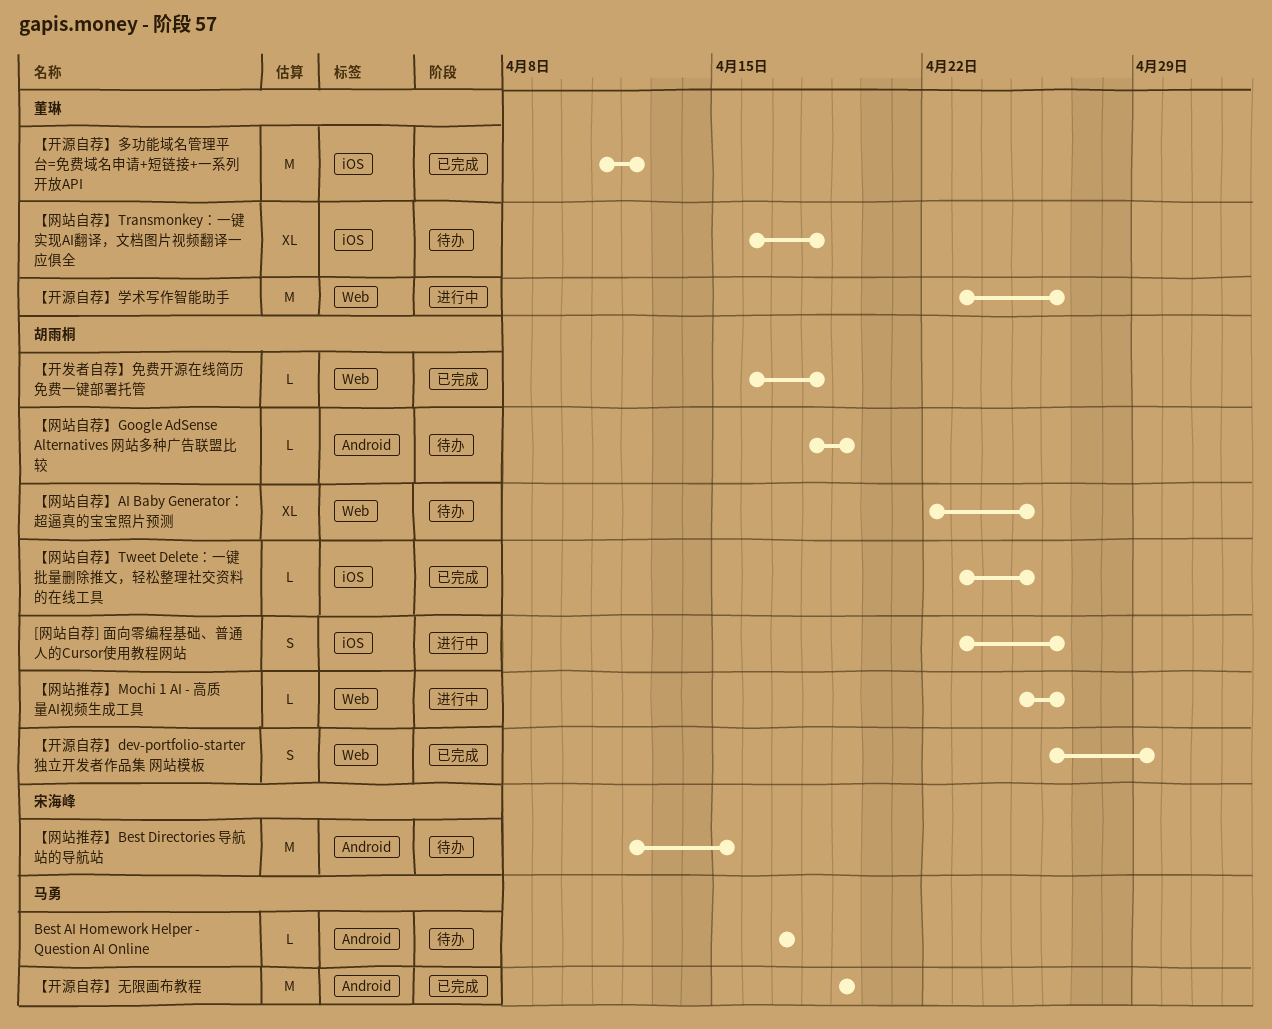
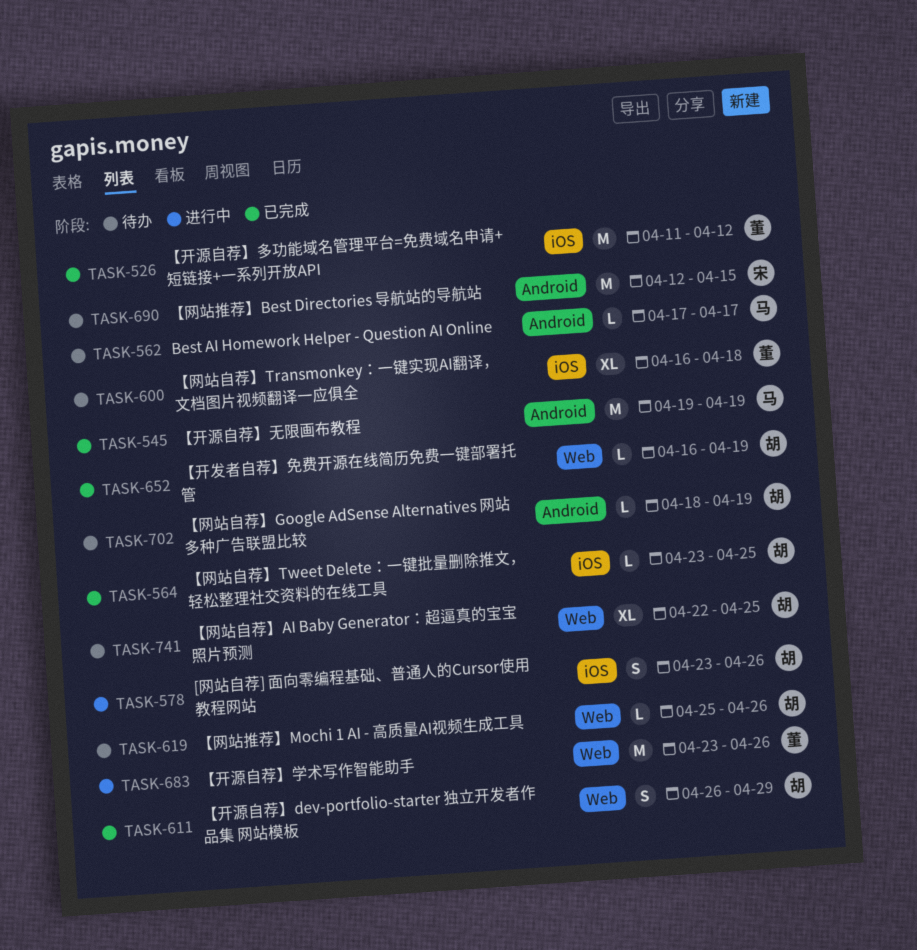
【开发者自荐】免费开源在线简历免费一键部署托管, due: Apr 18 -> Apr 19
【网站推荐】Mochi 1 AI - 高质量AI视频生成工具, status: 进行中 -> 待办

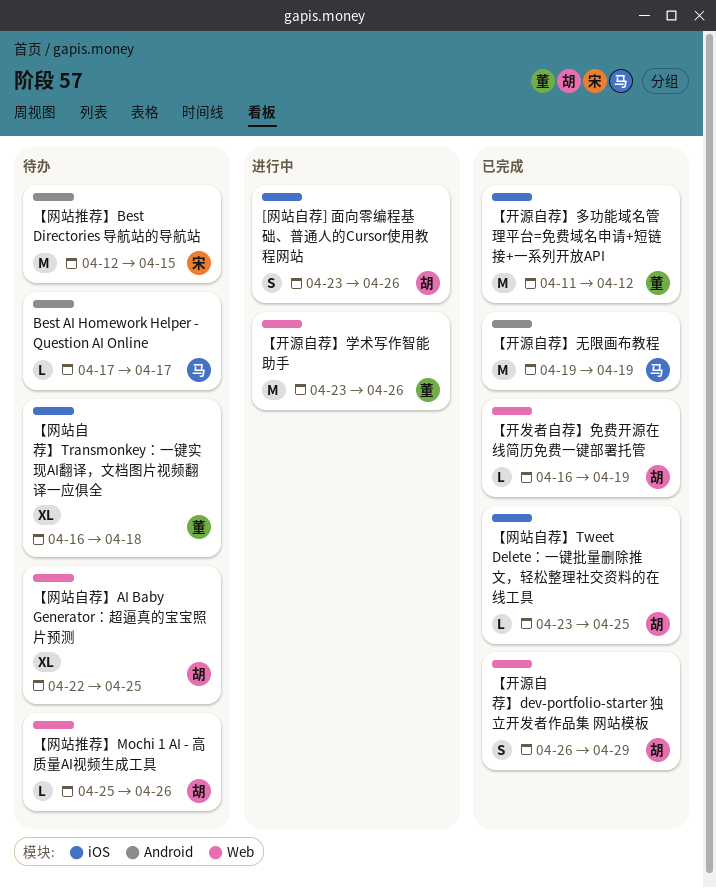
【网站自荐】Google AdSense Alternatives 网站多种广告联盟比较: present -> none

